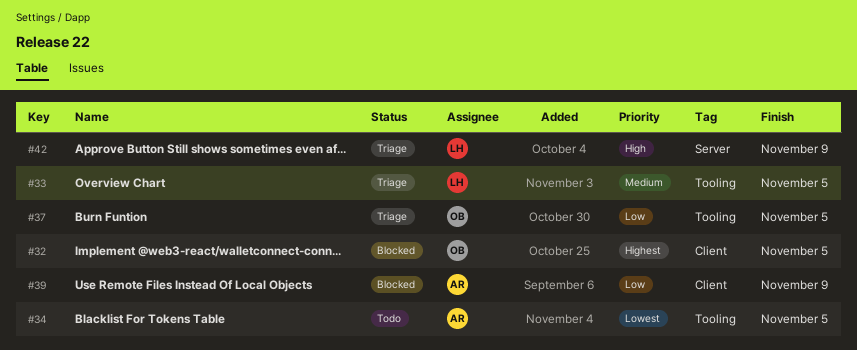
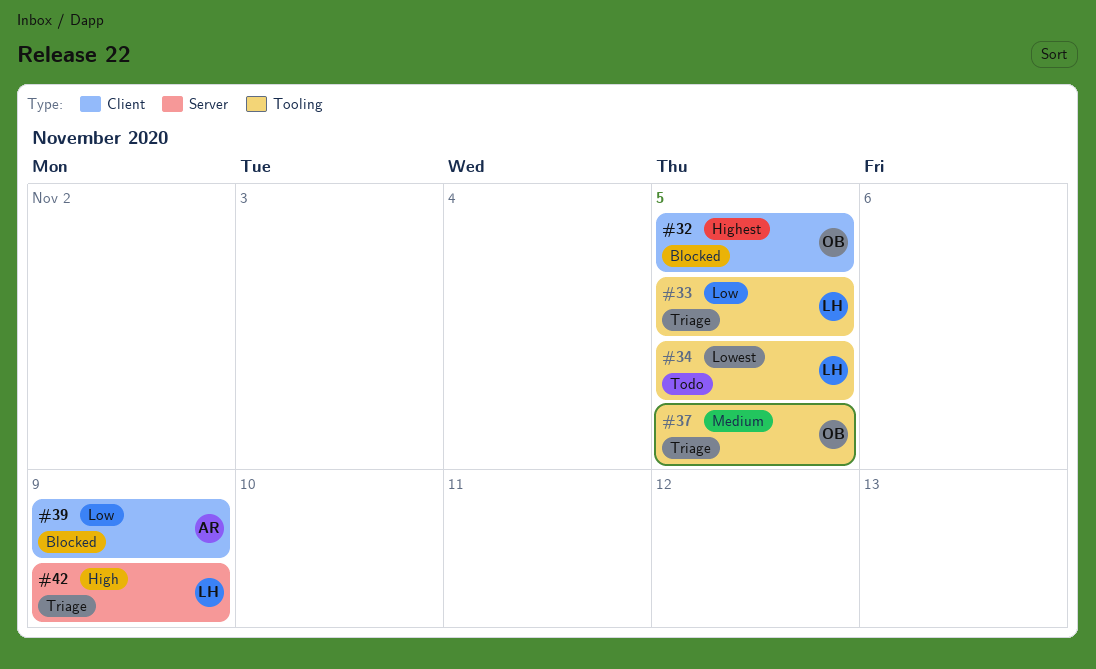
#33, priority: Medium -> Low
#34, owner: AR -> LH
#37, priority: Low -> Medium

